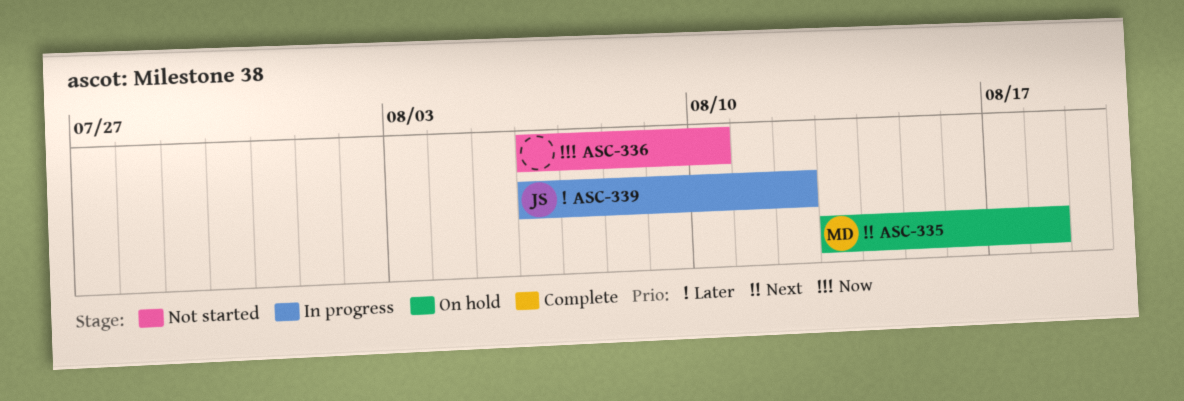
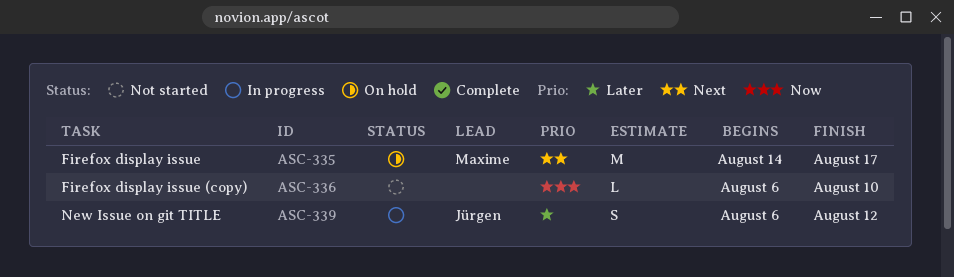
ASC-335, start: Aug 13 -> Aug 14
ASC-335, due: Aug 18 -> Aug 17

